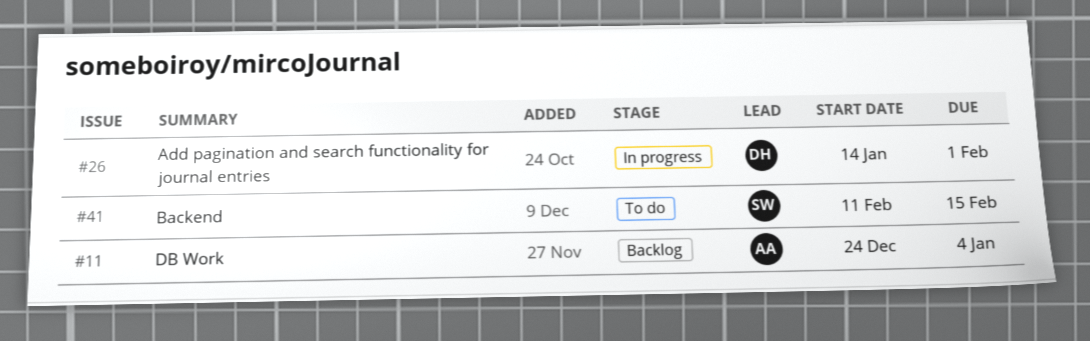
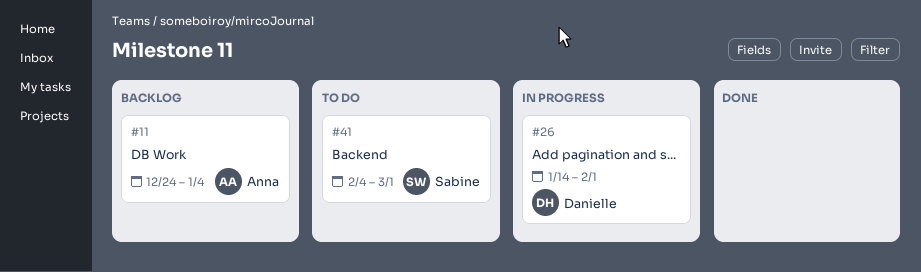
#41, start: Feb 11 -> Feb 4
#41, due: Feb 15 -> Mar 1

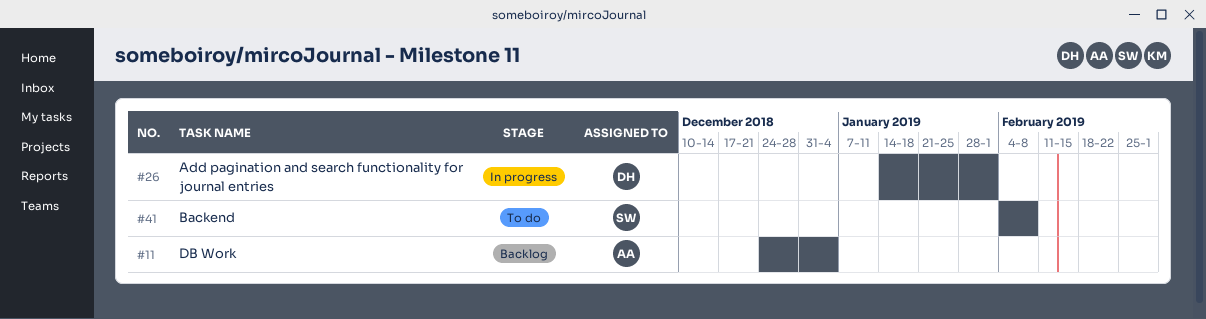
#41, due: Mar 1 -> Feb 8

